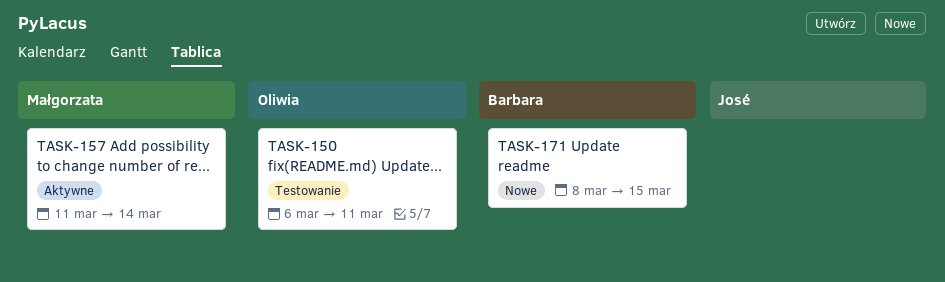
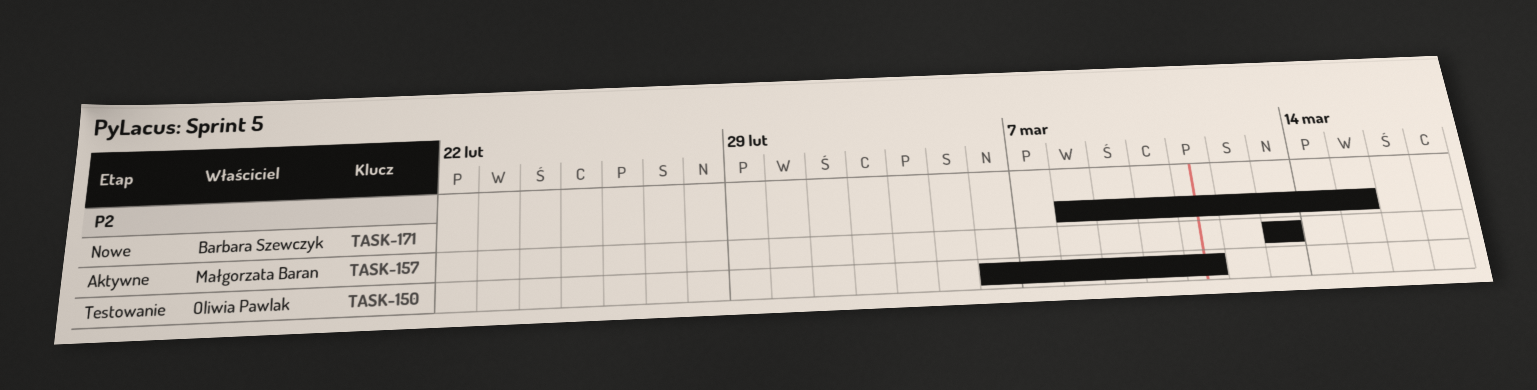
TASK-157, start: Mar 11 -> Mar 13
TASK-157, due: Mar 14 -> Mar 13

